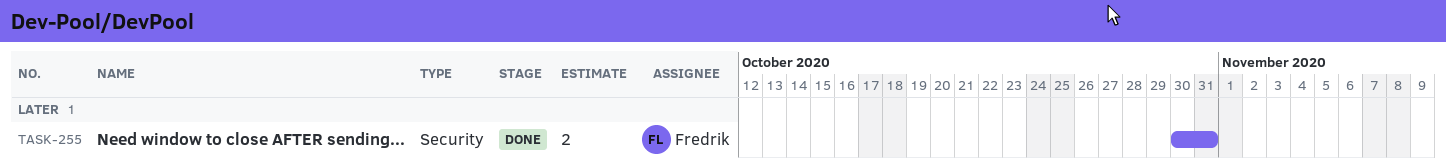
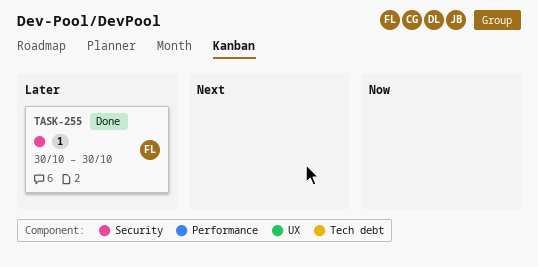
TASK-255, estimate: 2 -> 1
TASK-255, due: Oct 31 -> Oct 30

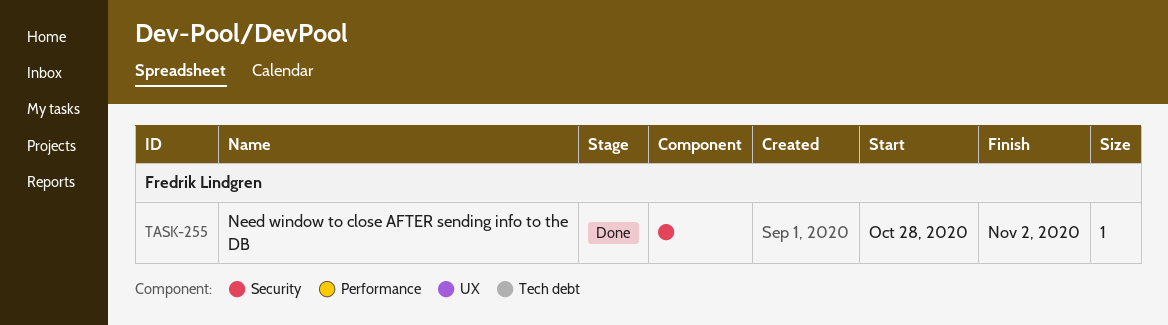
TASK-255, start: Oct 30 -> Oct 28
TASK-255, due: Oct 30 -> Nov 2

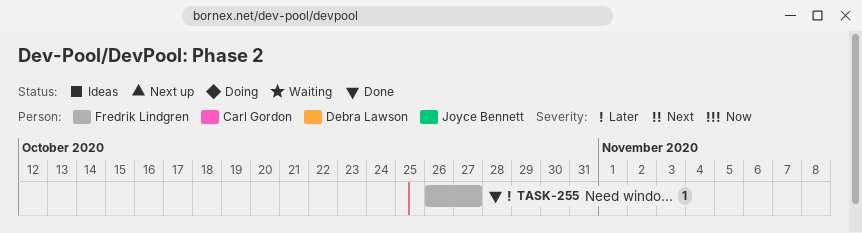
TASK-255, start: Oct 28 -> Oct 26
TASK-255, due: Nov 2 -> Oct 27

